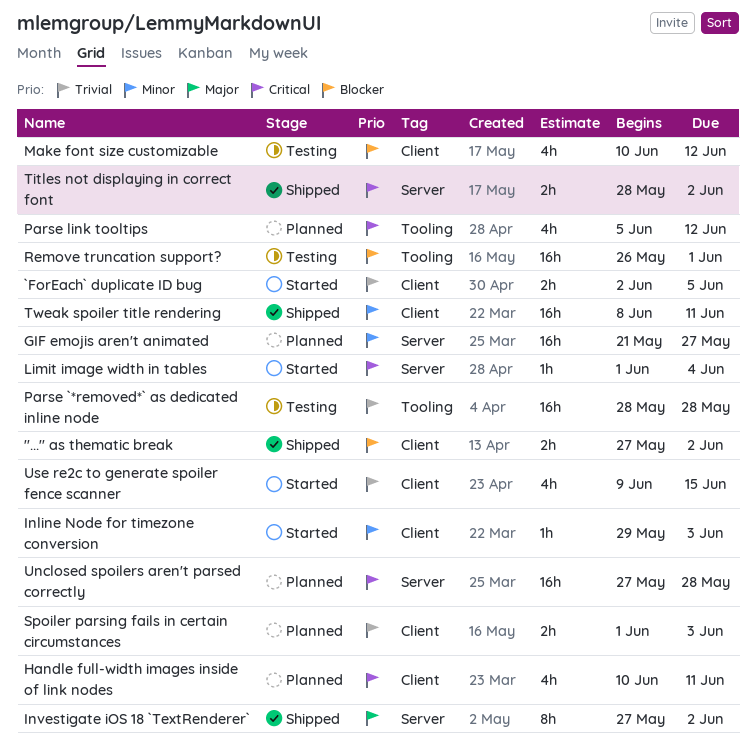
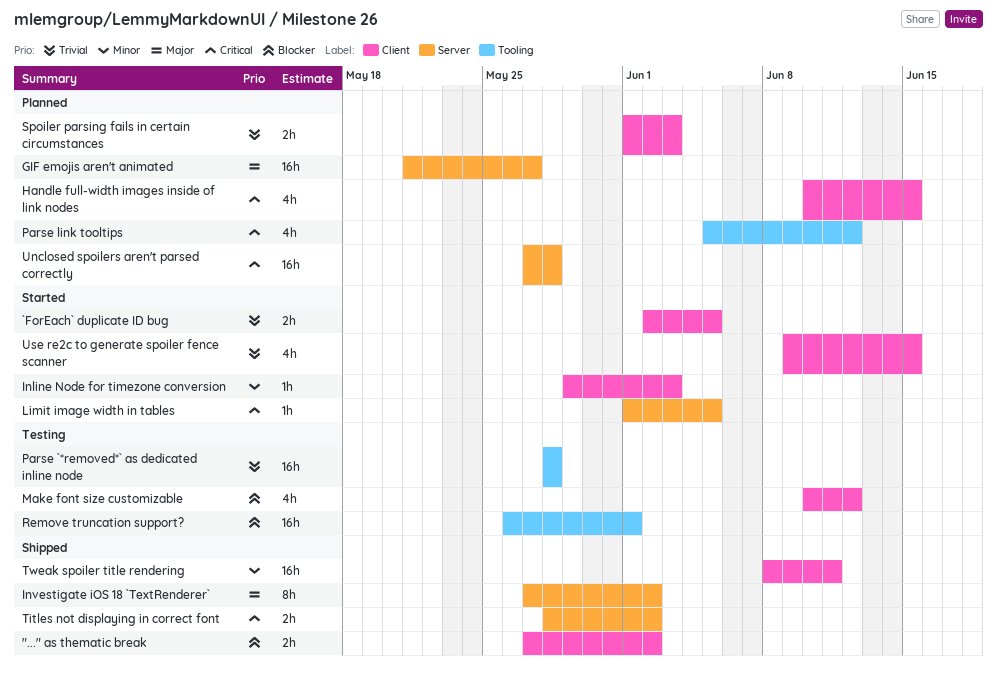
GIF emojis aren't animated, priority: Minor -> Major
Handle full-width images inside of link nodes, due: Jun 11 -> Jun 15
Limit image width in tables, due: Jun 4 -> Jun 5

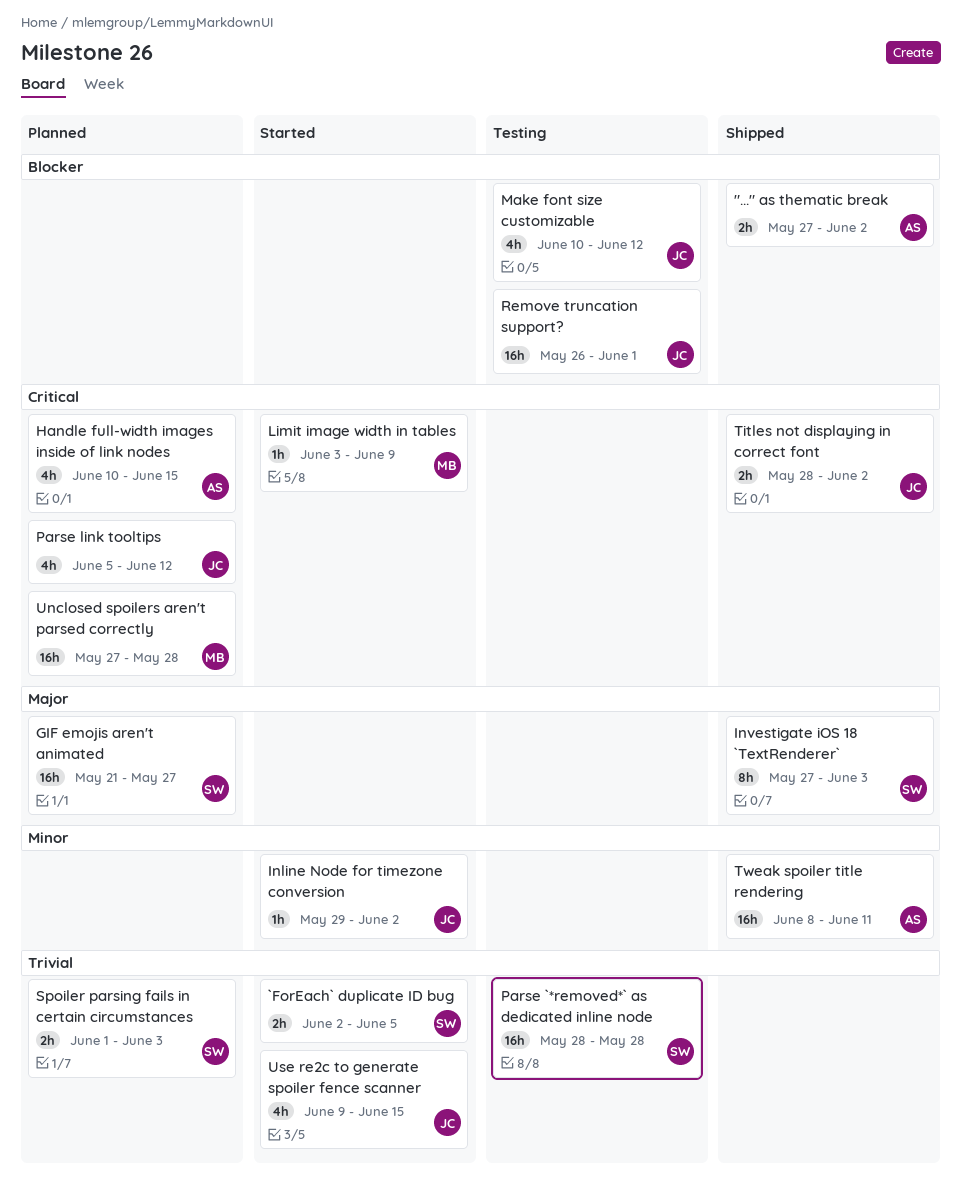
Inline Node for timezone conversion, due: Jun 3 -> Jun 2
Investigate iOS 18 `TextRenderer`, due: Jun 2 -> Jun 3
Limit image width in tables, start: Jun 1 -> Jun 3
Limit image width in tables, due: Jun 5 -> Jun 9

